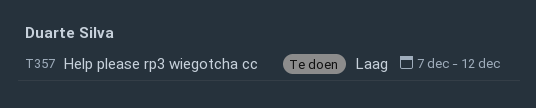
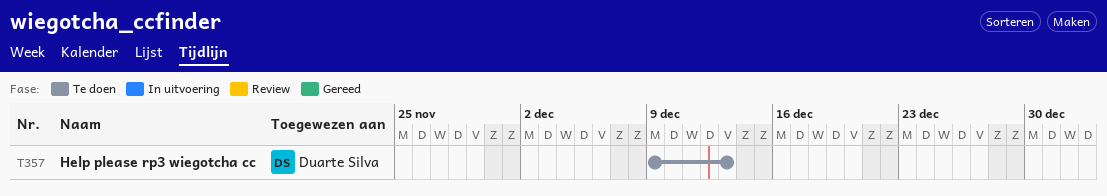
T357, start: Dec 7 -> Dec 9
T357, due: Dec 12 -> Dec 13

